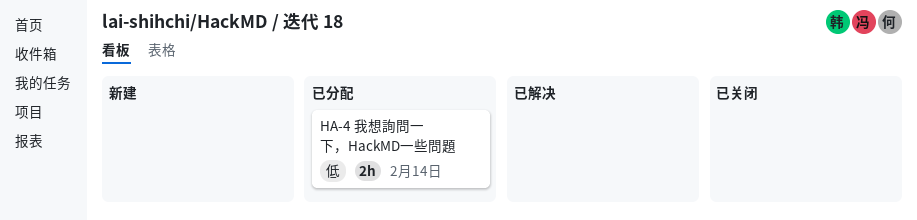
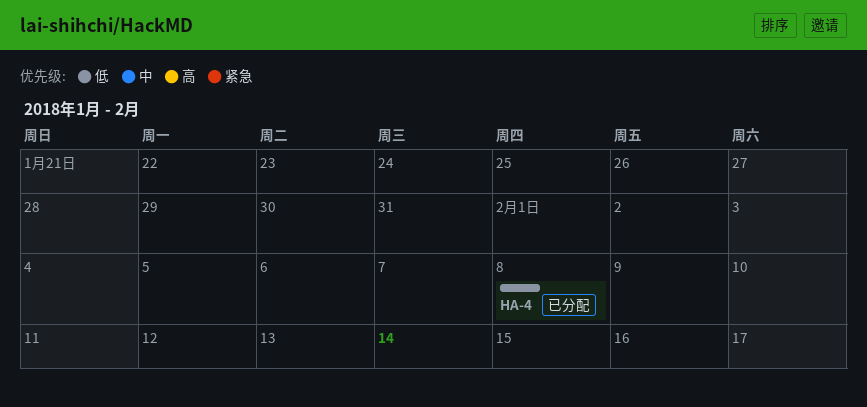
HA-4, due: Feb 14 -> Feb 8

